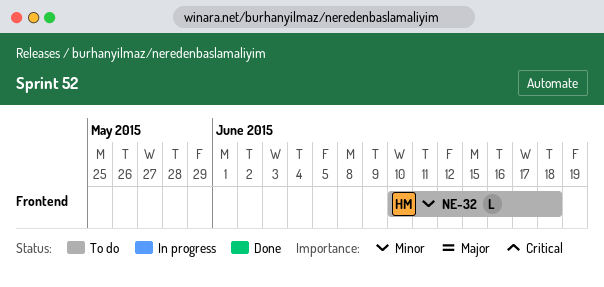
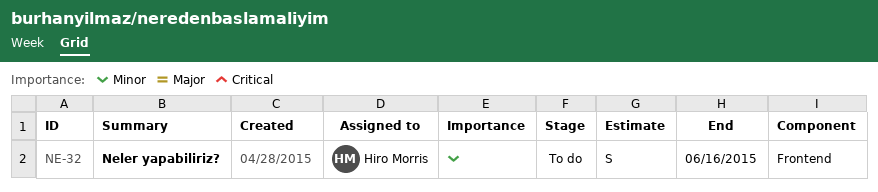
NE-32, estimate: L -> S
NE-32, due: Jun 18 -> Jun 16

